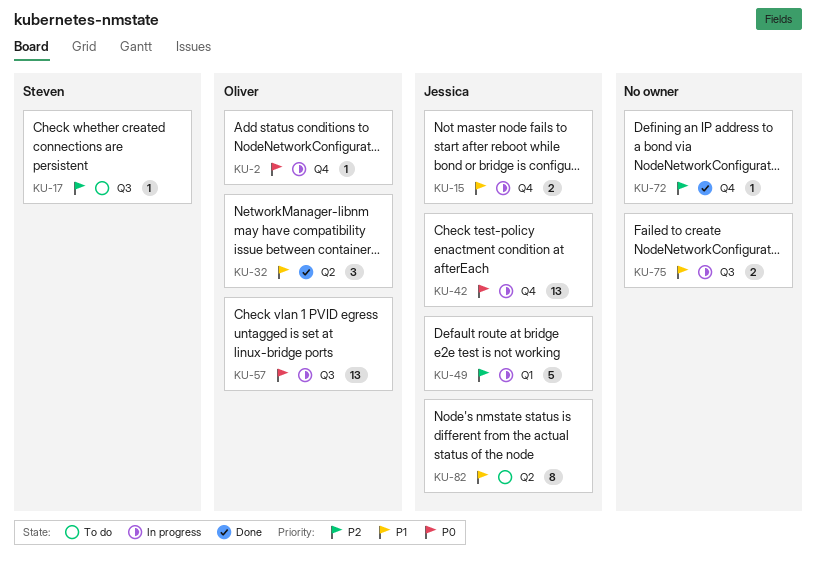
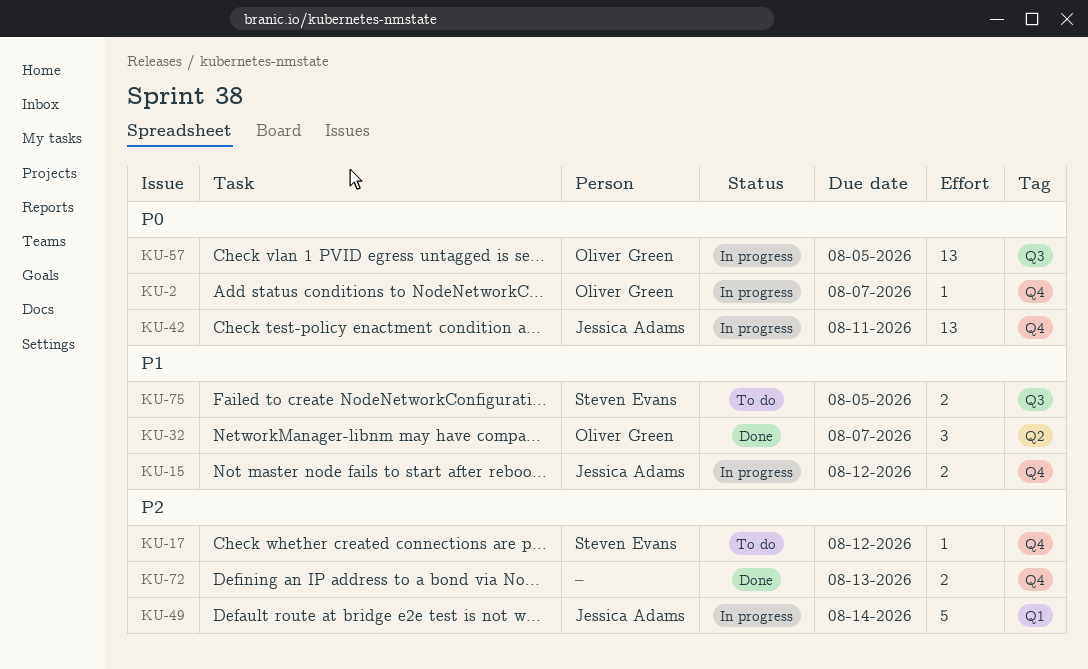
KU-17, label: Q3 -> Q4
KU-72, estimate: 1 -> 2
KU-75, status: In progress -> To do
KU-75, owner: none -> Steven Evans
KU-82: present -> none

